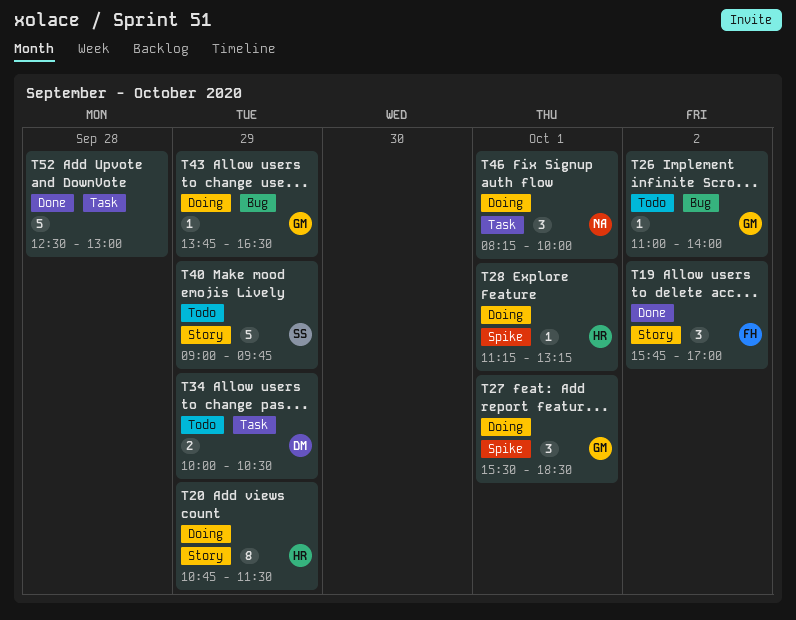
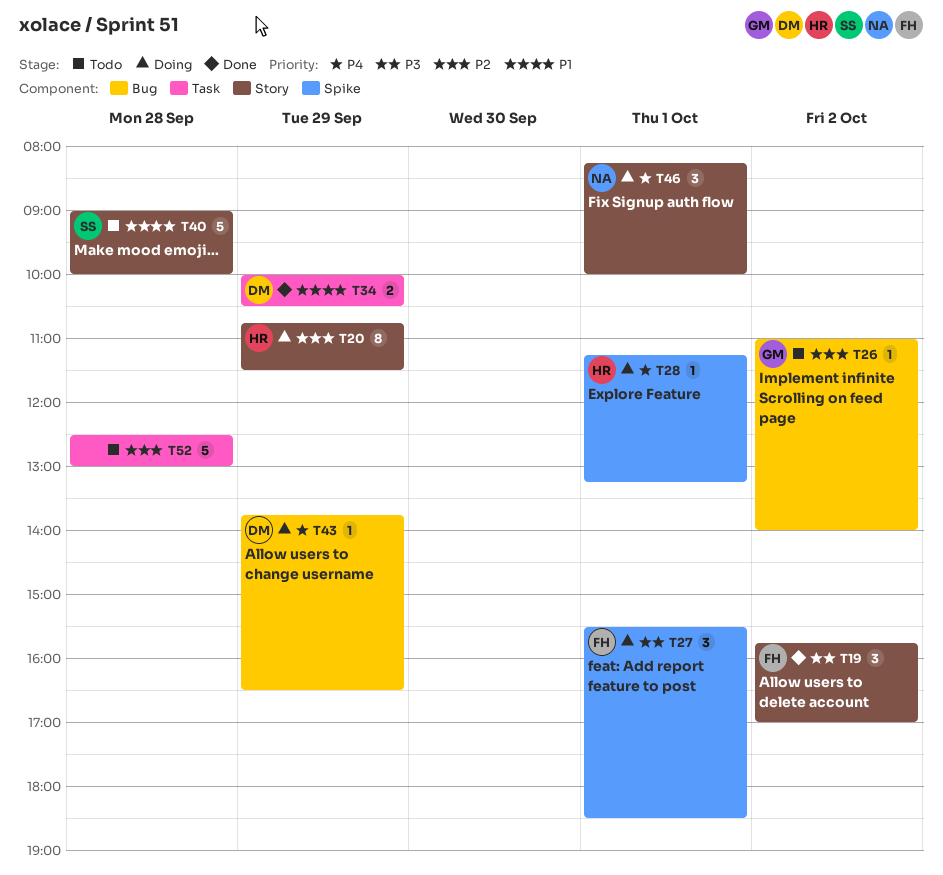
T27, owner: GM -> FH
T34, status: Todo -> Done
T40, day: Sep 29 -> Sep 28
T40, ends: 09:45 -> 10:00
T43, owner: GM -> DM
T46, label: Task -> Story
T52, status: Done -> Todo

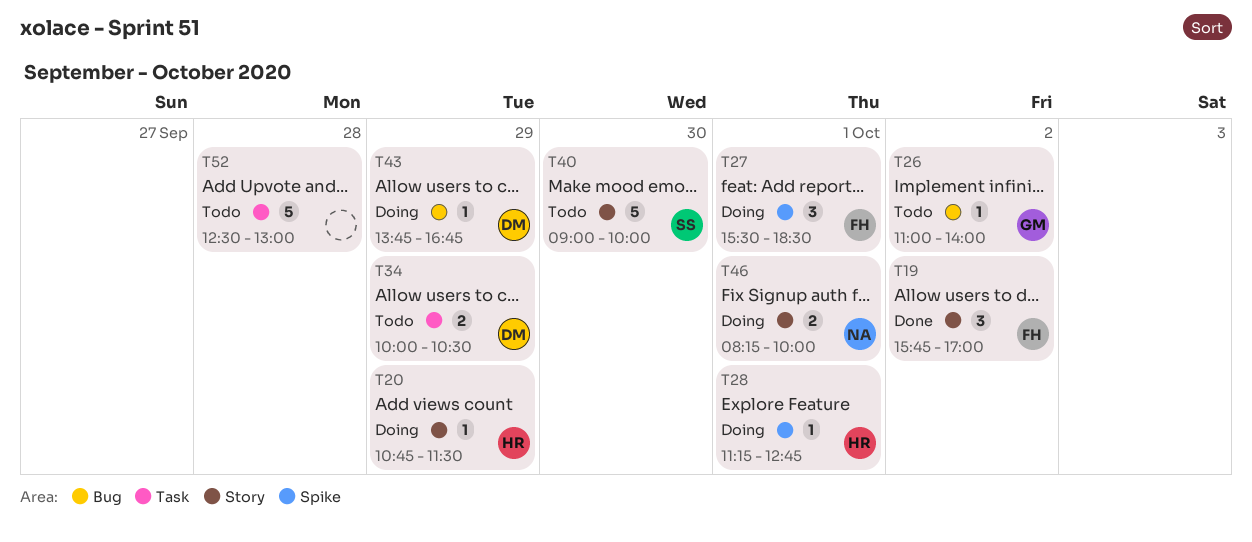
T20, estimate: 8 -> 1
T28, ends: 13:15 -> 12:45
T34, status: Done -> Todo
T40, day: Sep 28 -> Sep 30
T43, ends: 16:30 -> 16:45
T46, estimate: 3 -> 2

